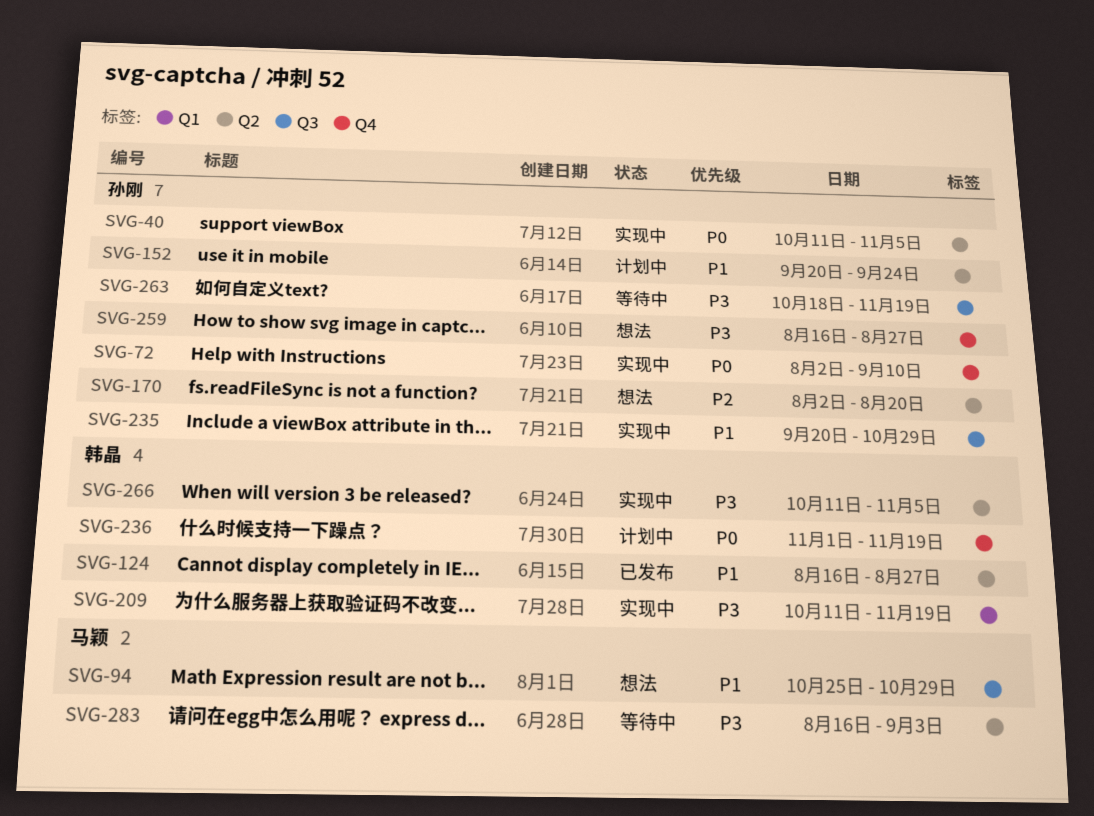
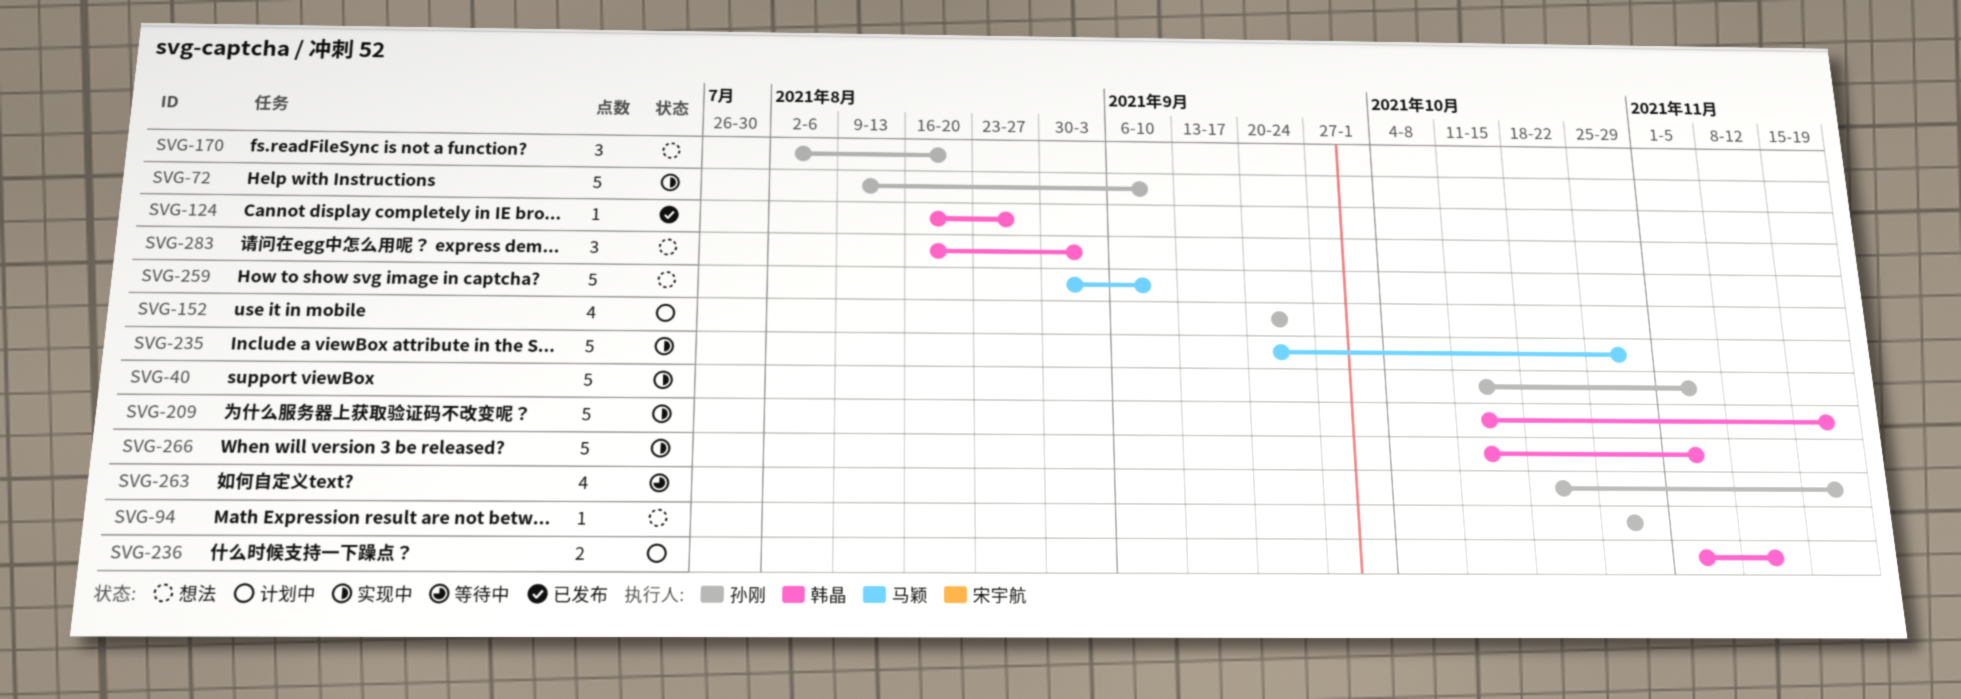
SVG-72, start: Aug 2 -> Aug 9
SVG-94, owner: 马颖 -> 孙刚
SVG-235, owner: 孙刚 -> 马颖
SVG-236, due: Nov 19 -> Nov 12
SVG-259, owner: 孙刚 -> 马颖
SVG-259, start: Aug 16 -> Aug 30
SVG-259, due: Aug 27 -> Sep 10
SVG-283, status: 等待中 -> 想法
SVG-283, owner: 马颖 -> 韩晶

